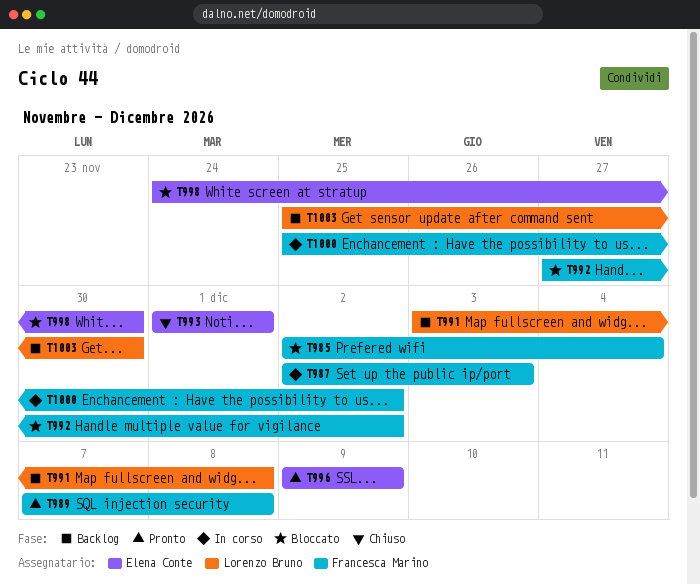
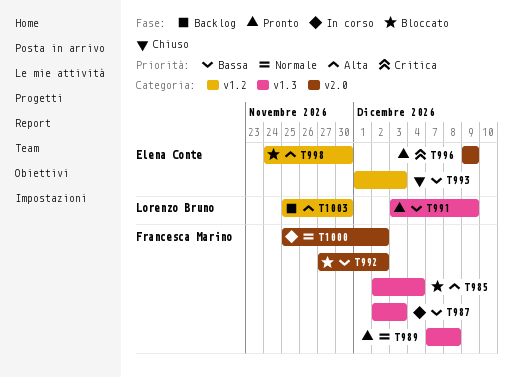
T991, status: Backlog -> Pronto
T991, due: Dec 8 -> Dec 9
T993, due: Dec 1 -> Dec 3

